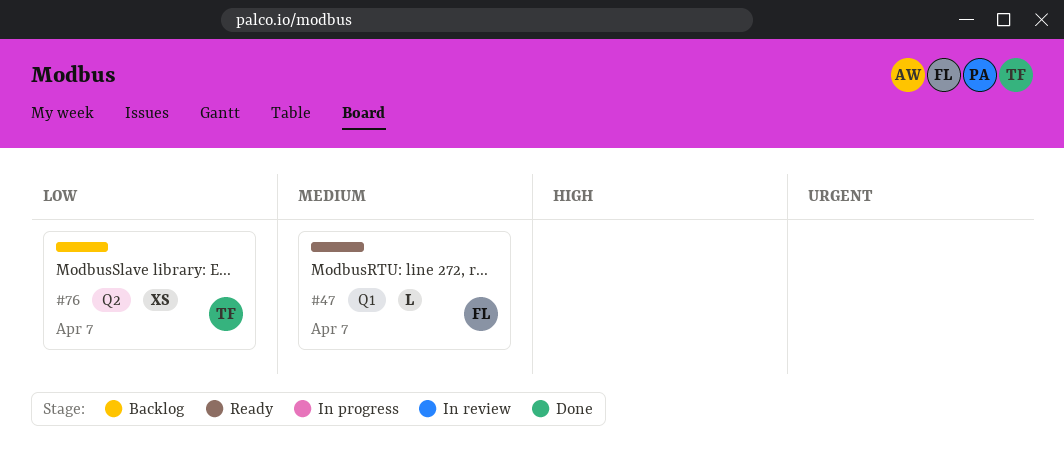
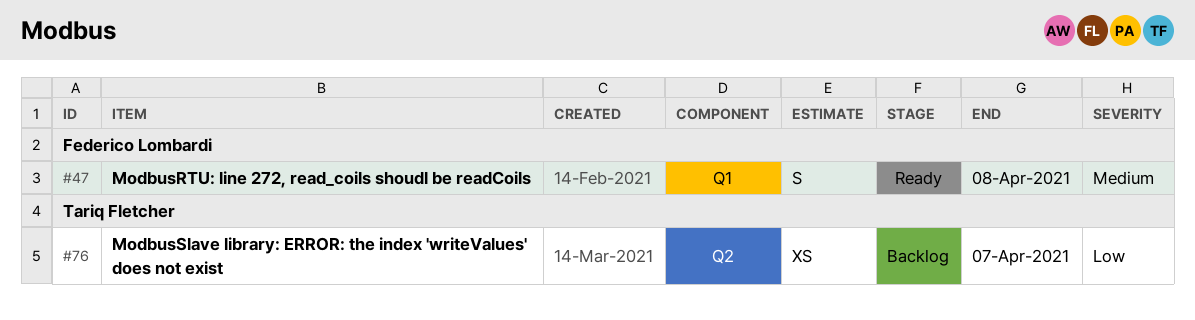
#47, estimate: L -> S
#47, due: Apr 7 -> Apr 8

